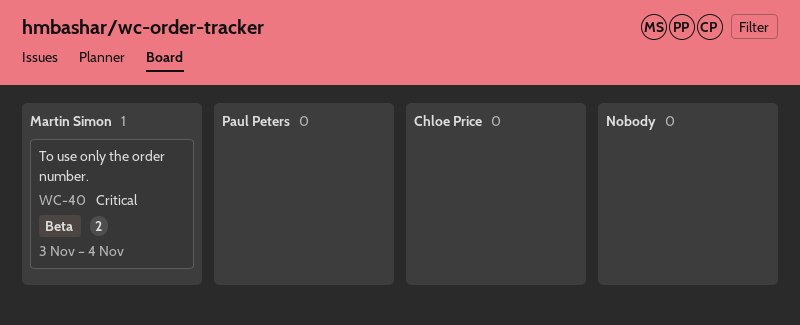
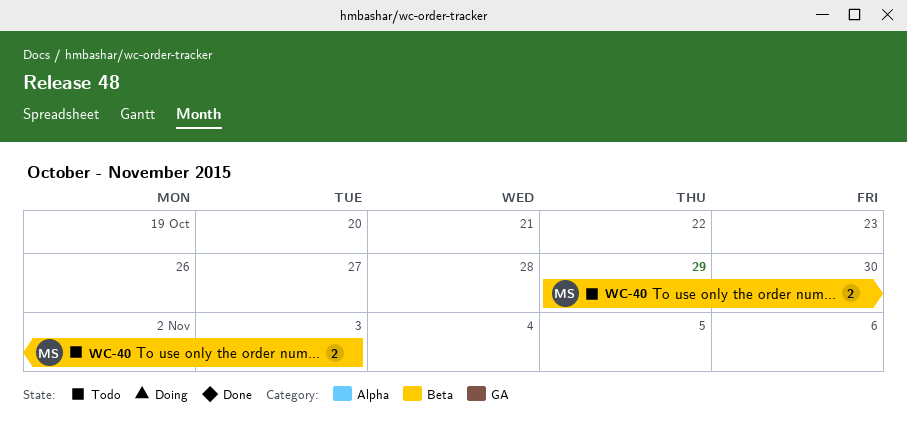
WC-40, start: Nov 3 -> Oct 29
WC-40, due: Nov 4 -> Nov 3

